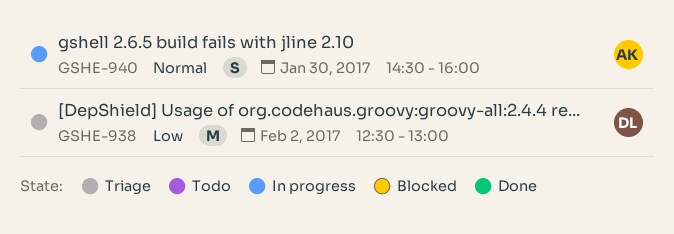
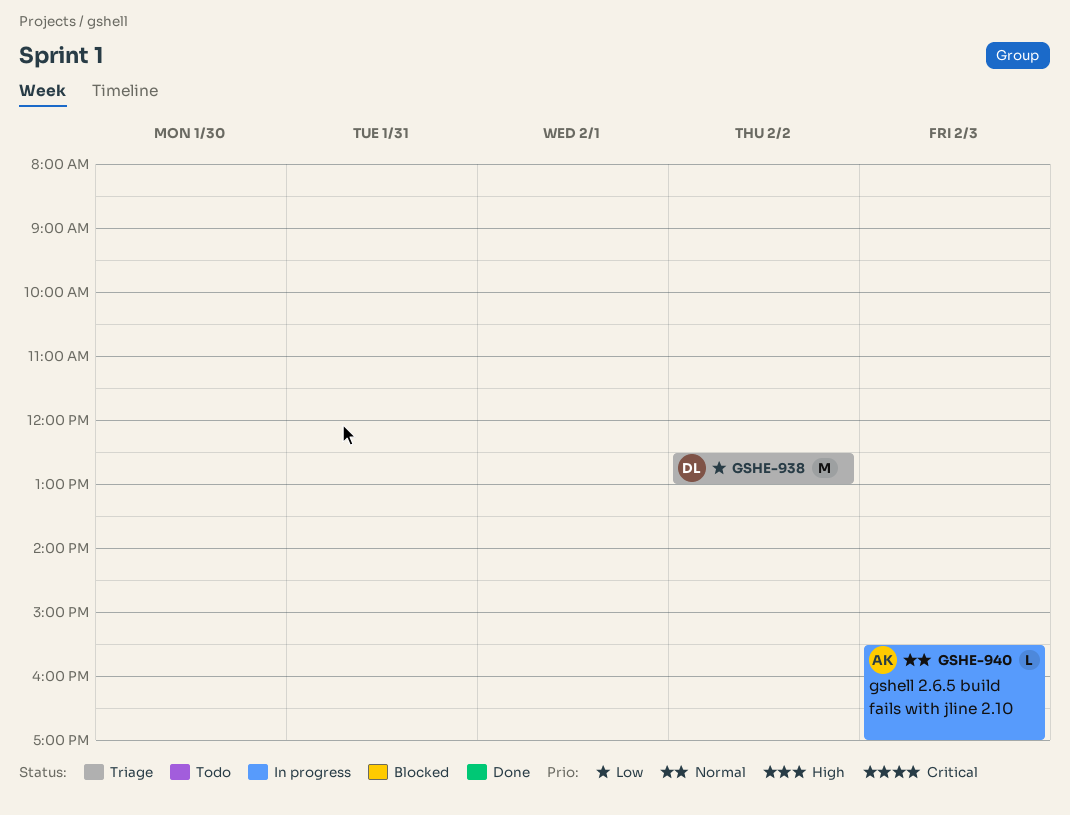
GSHE-940, estimate: S -> L
GSHE-940, day: Jan 30 -> Feb 3
GSHE-940, begins: 14:30 -> 15:30
GSHE-940, ends: 16:00 -> 17:00

